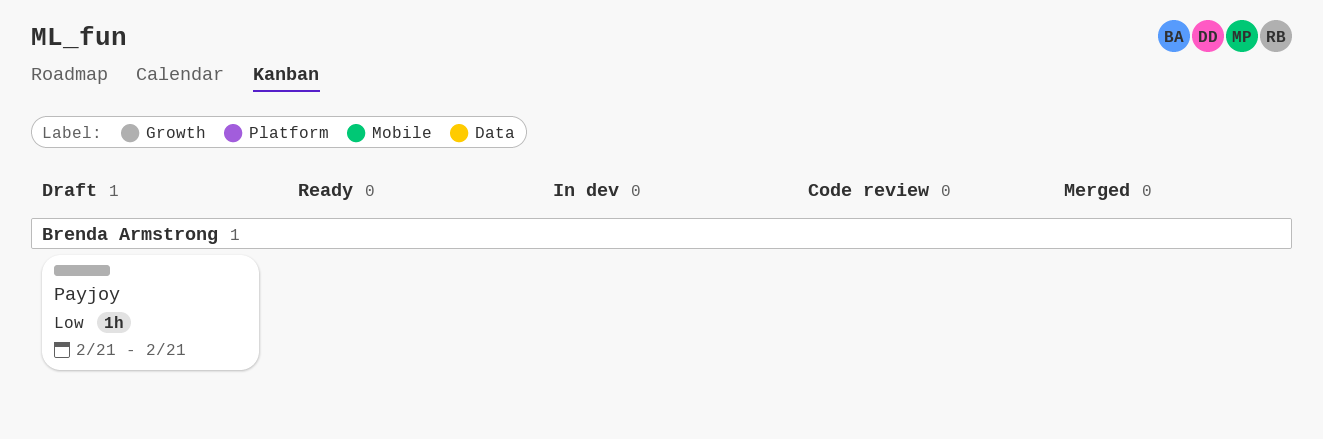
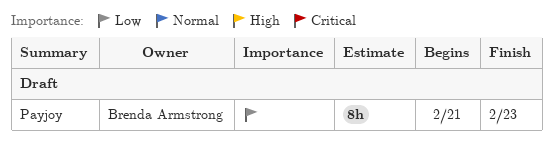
Payjoy, estimate: 1h -> 8h
Payjoy, due: Feb 21 -> Feb 23

